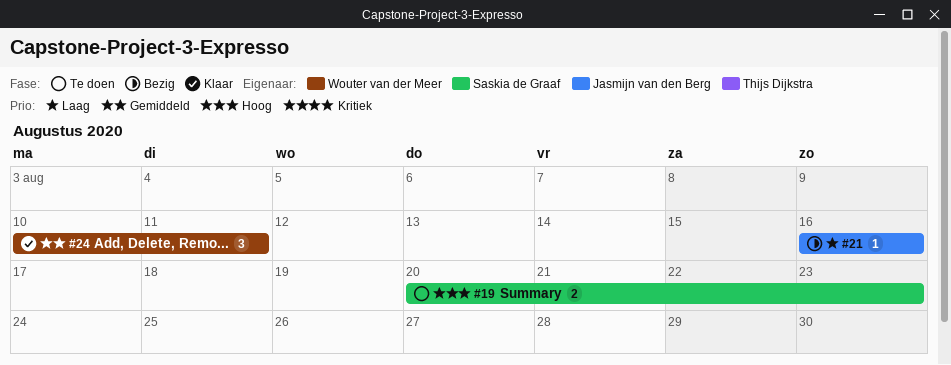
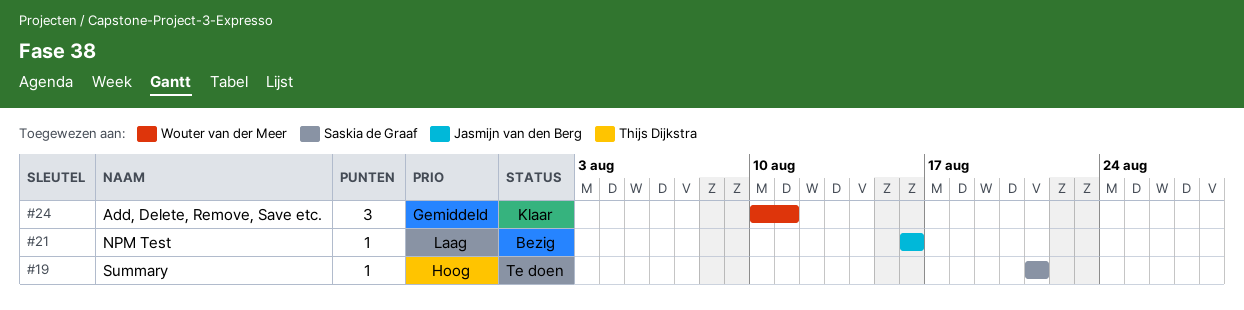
#19, estimate: 2 -> 1
#19, start: Aug 20 -> Aug 21
#19, due: Aug 23 -> Aug 21

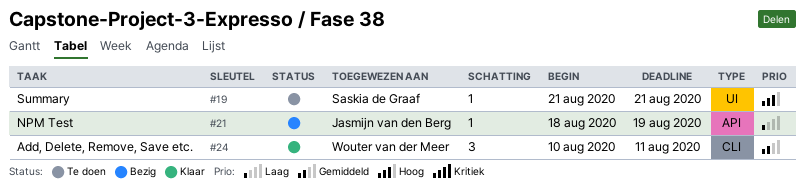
#21, start: Aug 16 -> Aug 18
#21, due: Aug 16 -> Aug 19

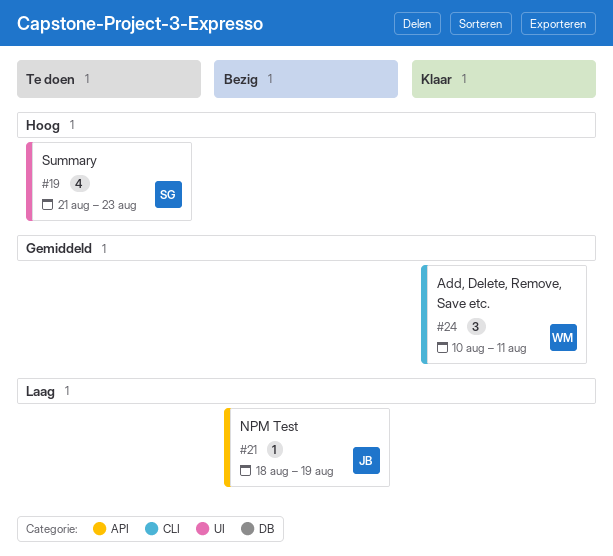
#19, estimate: 1 -> 4
#19, due: Aug 21 -> Aug 23

